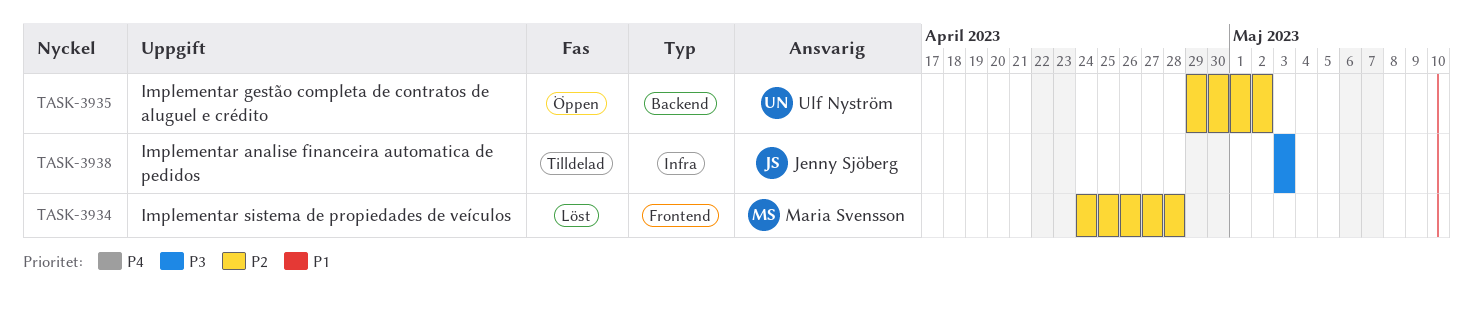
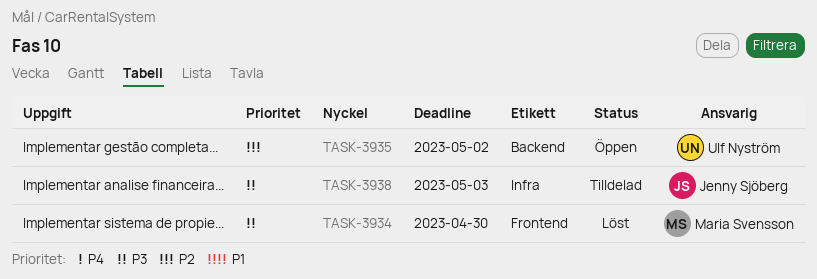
TASK-3934, priority: P2 -> P3
TASK-3934, due: Apr 28 -> Apr 30

